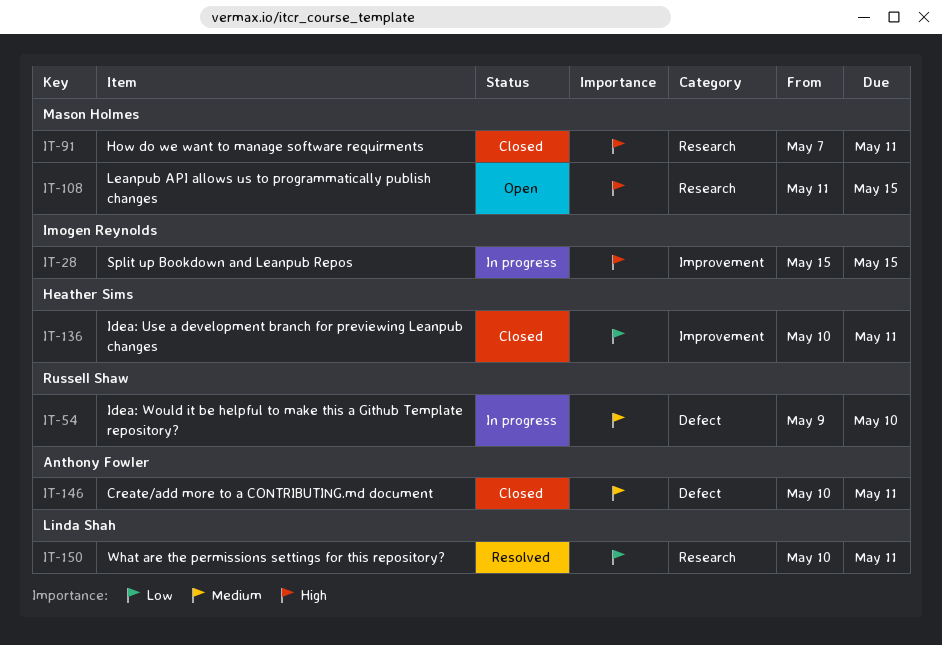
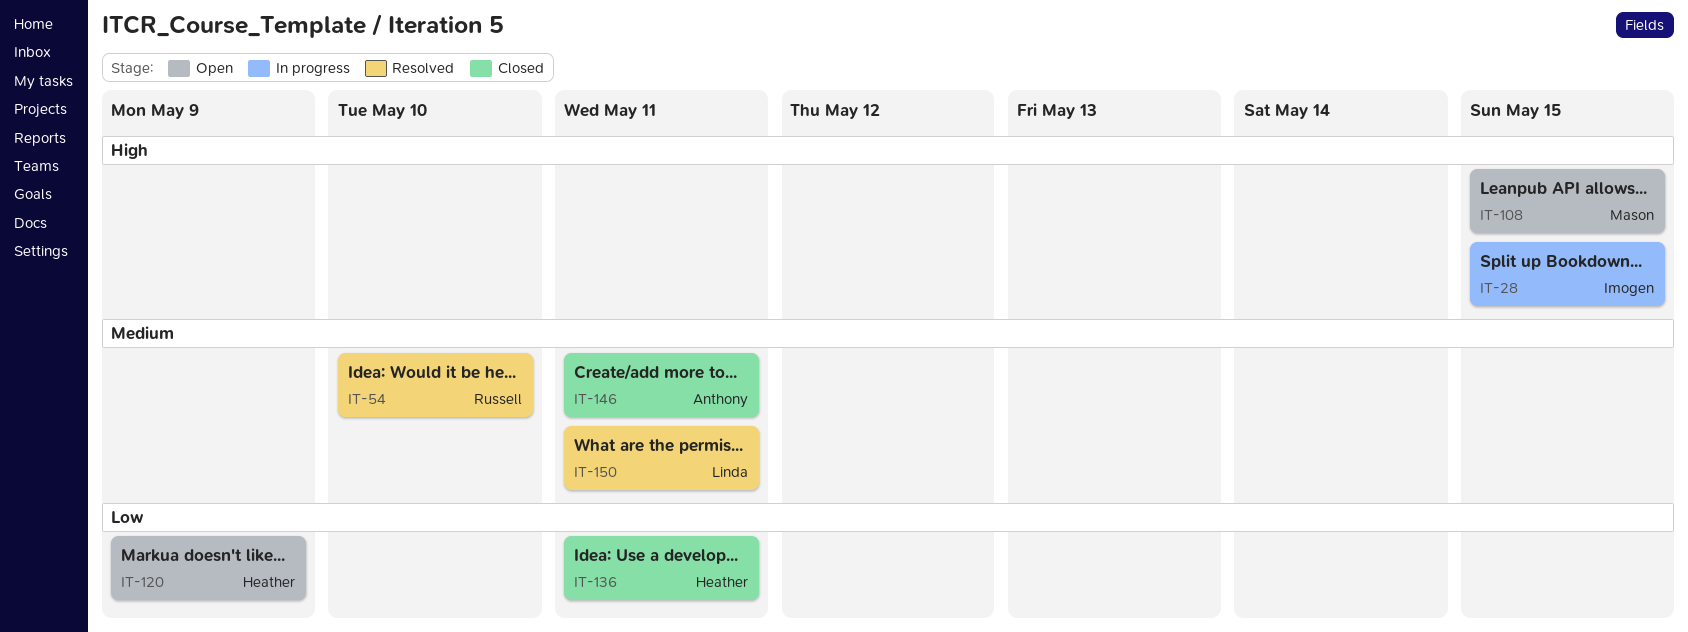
IT-54, status: In progress -> Resolved
IT-91: present -> none
IT-120: none -> present
IT-150, priority: Low -> Medium

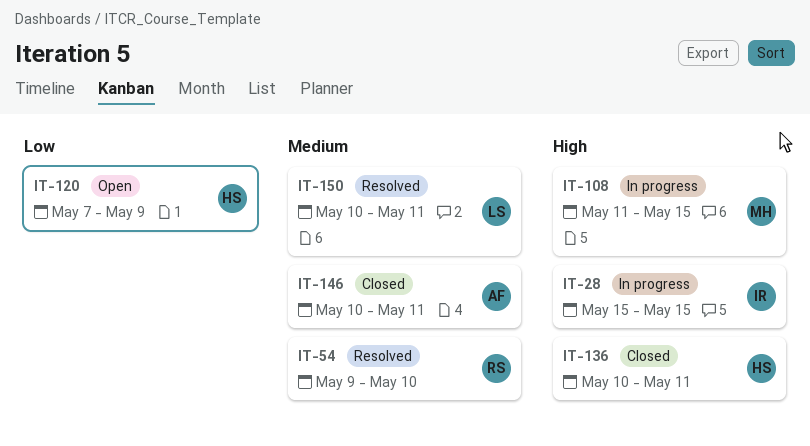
IT-108, status: Open -> In progress
IT-136, priority: Low -> High

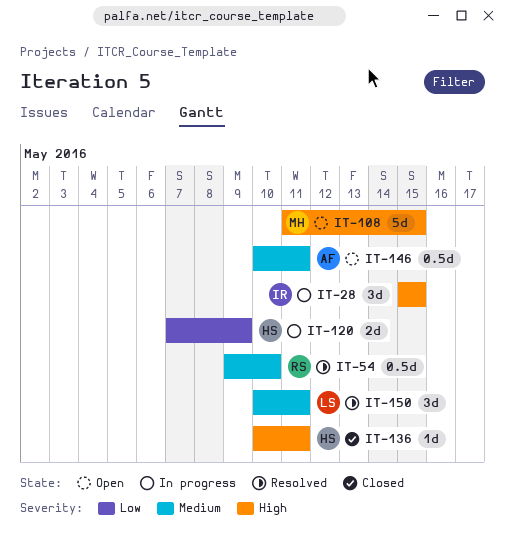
IT-108, status: In progress -> Open
IT-120, status: Open -> In progress
IT-146, status: Closed -> Open

